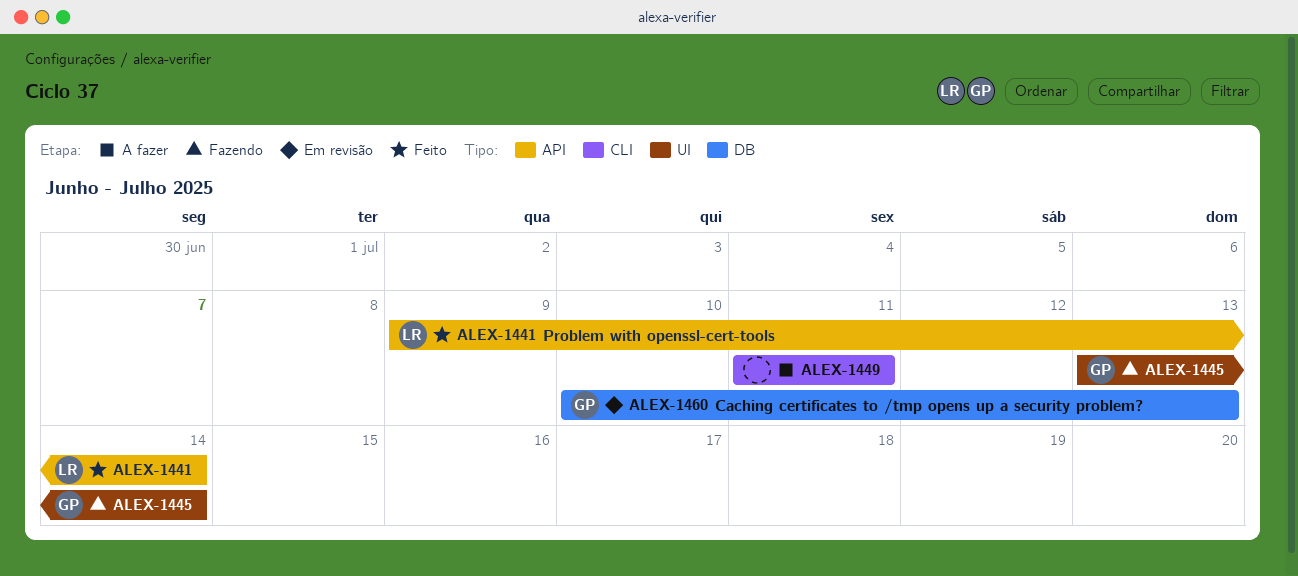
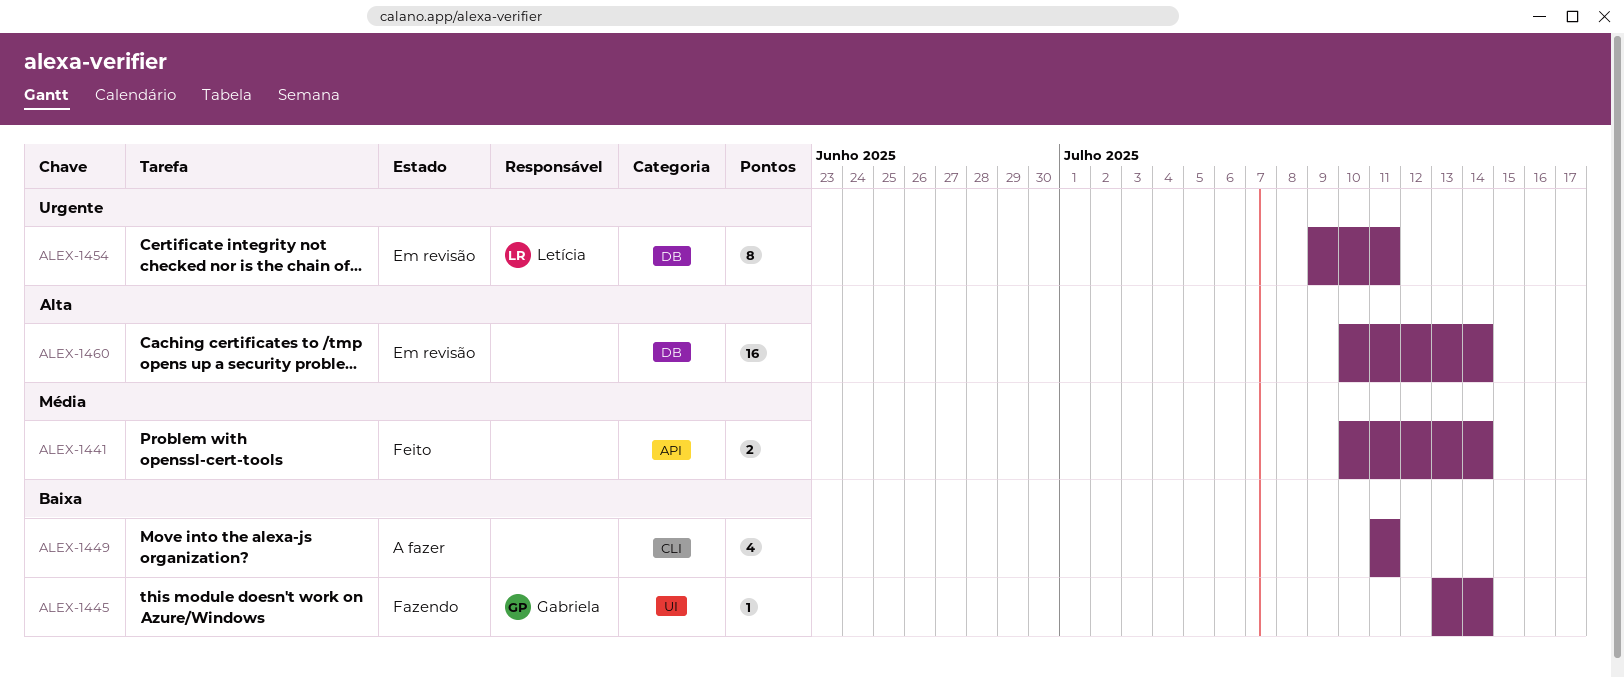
ALEX-1441, owner: Letícia -> none
ALEX-1441, start: Jul 9 -> Jul 10
ALEX-1454: none -> present
ALEX-1460, owner: Gabriela -> none
ALEX-1460, due: Jul 13 -> Jul 14

